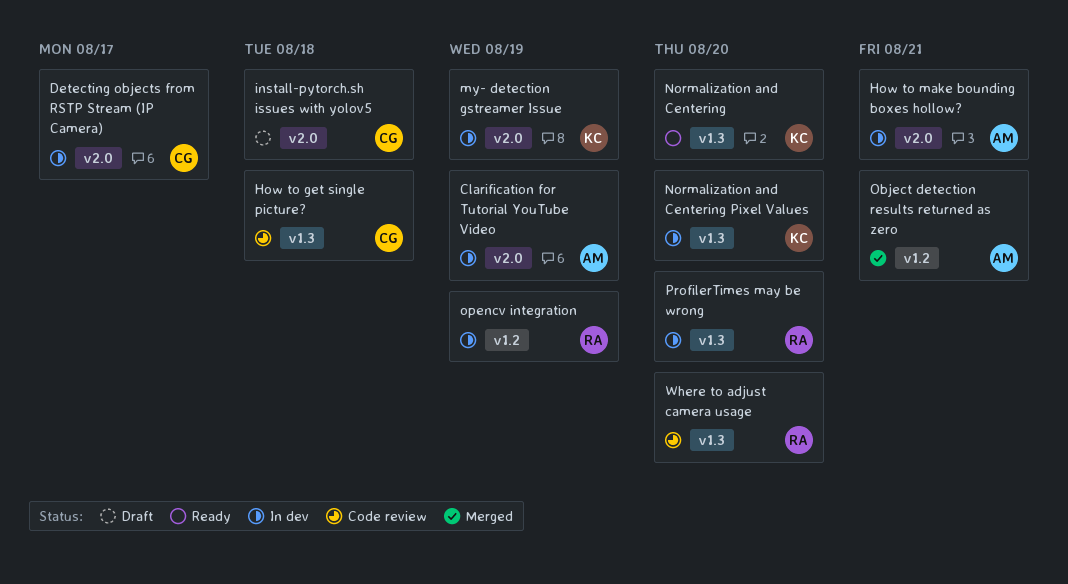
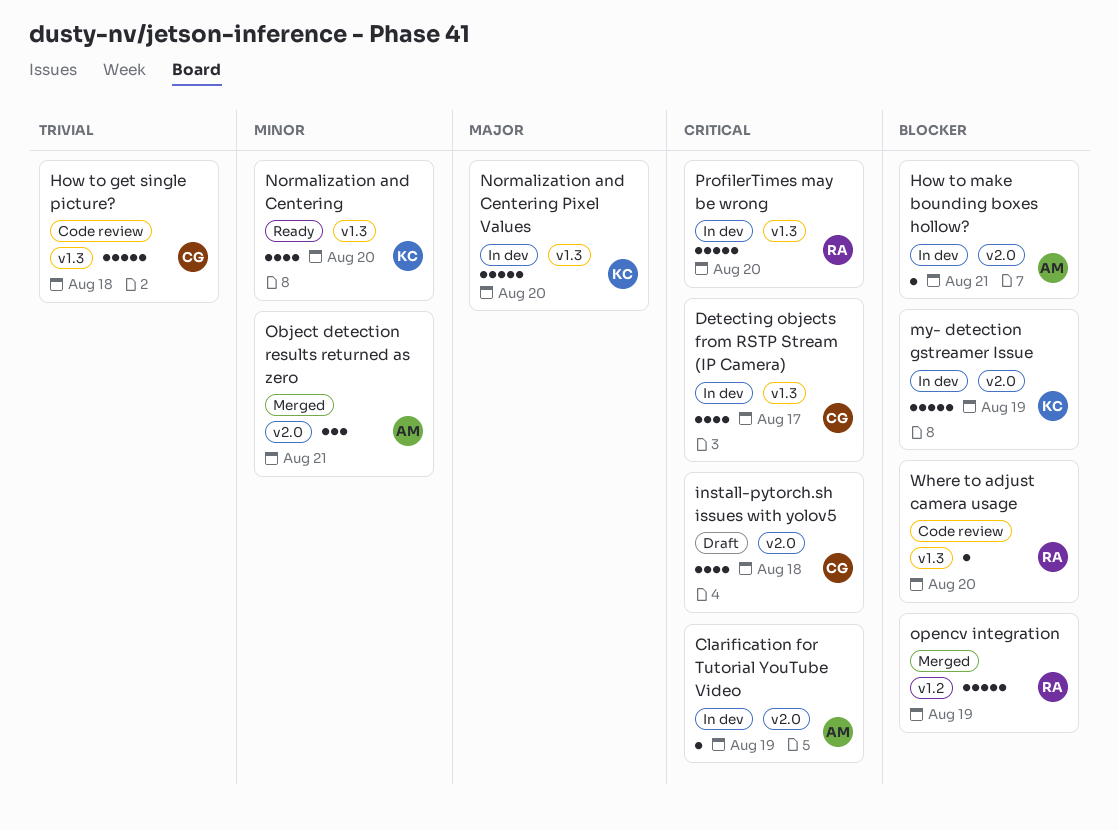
Detecting objects from RSTP Stream (IP Camera), label: v2.0 -> v1.3
Object detection results returned as zero, label: v1.2 -> v2.0
opencv integration, status: In dev -> Merged

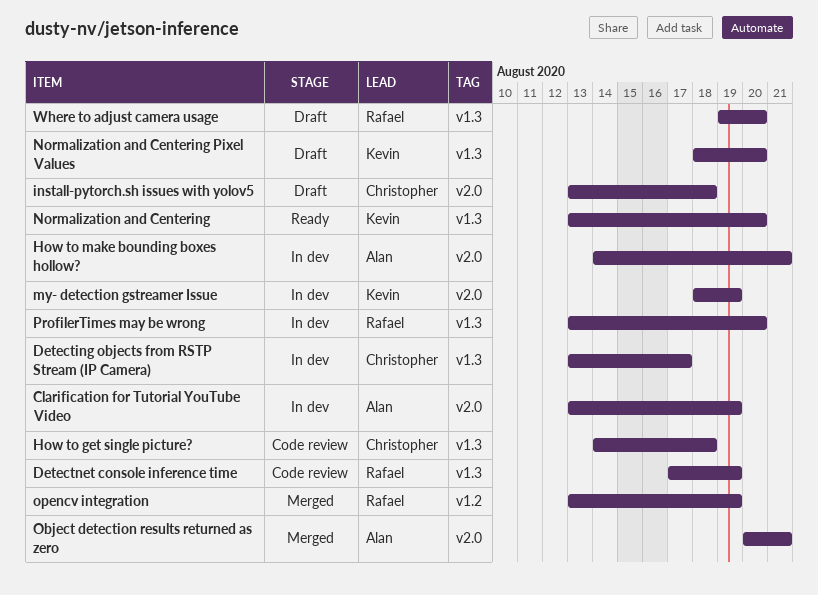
Detectnet console inference time: none -> present
Normalization and Centering Pixel Values, status: In dev -> Draft
Where to adjust camera usage, status: Code review -> Draft

